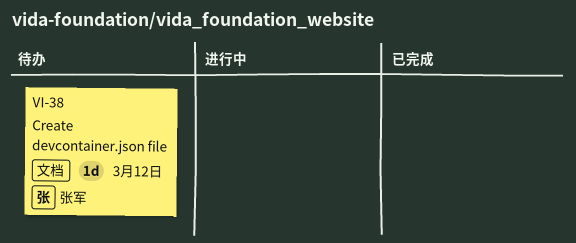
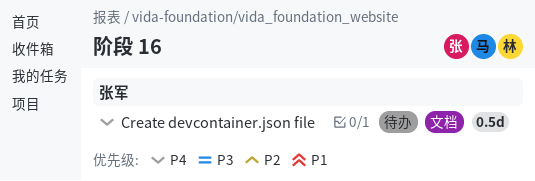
Create devcontainer.json file, estimate: 1d -> 0.5d

